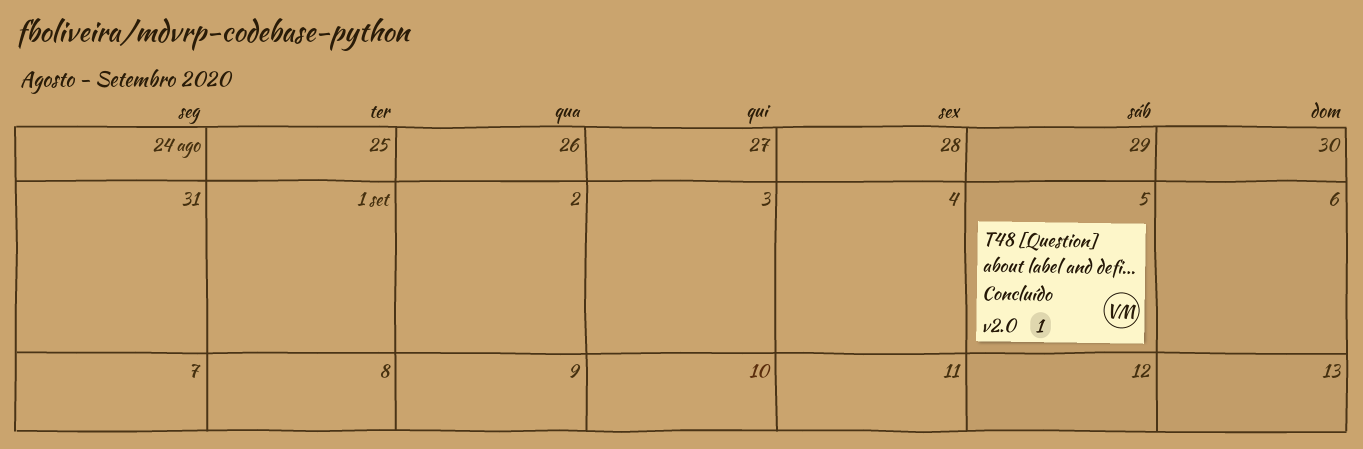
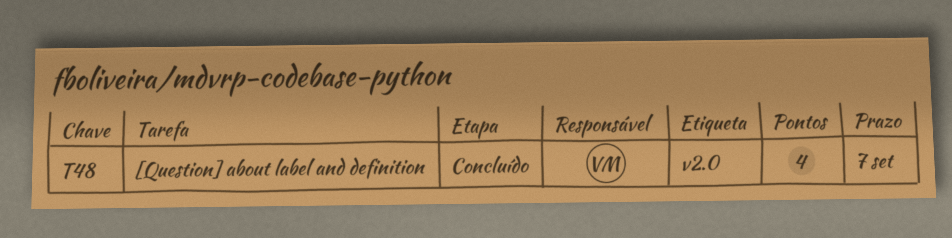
T48, estimate: 1 -> 4
T48, due: Sep 5 -> Sep 7

